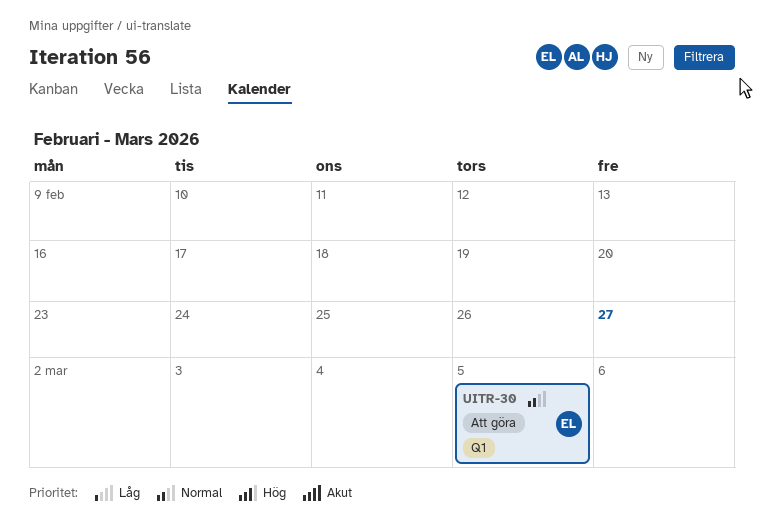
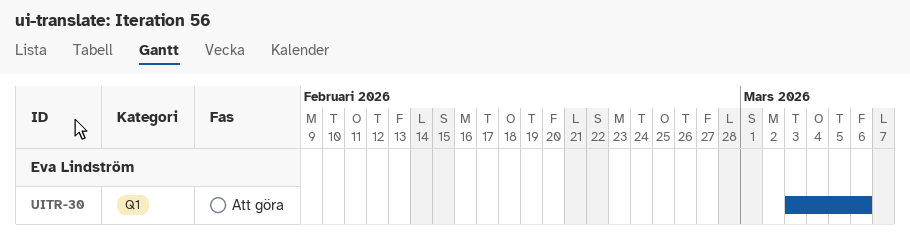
UITR-30, due: Mar 5 -> Mar 6

